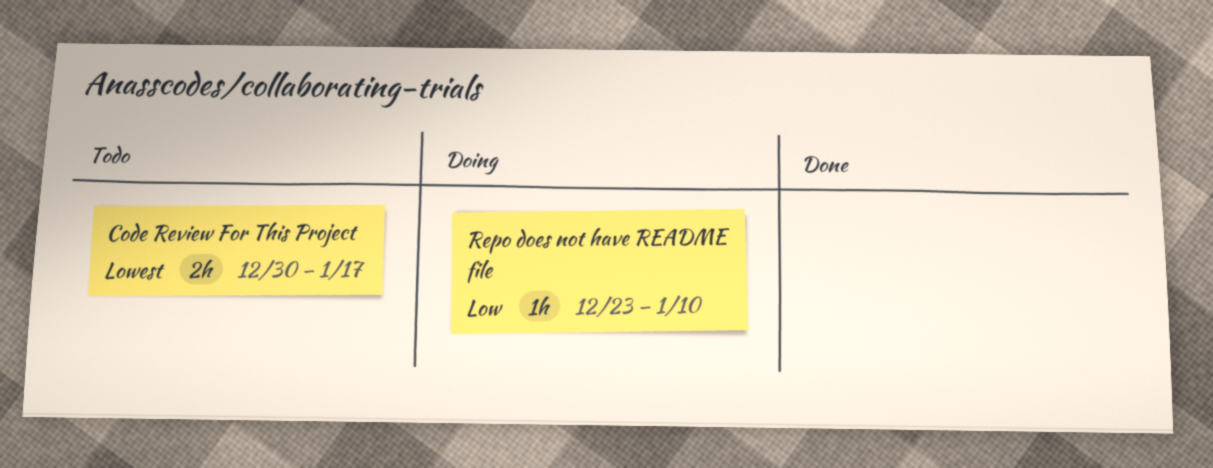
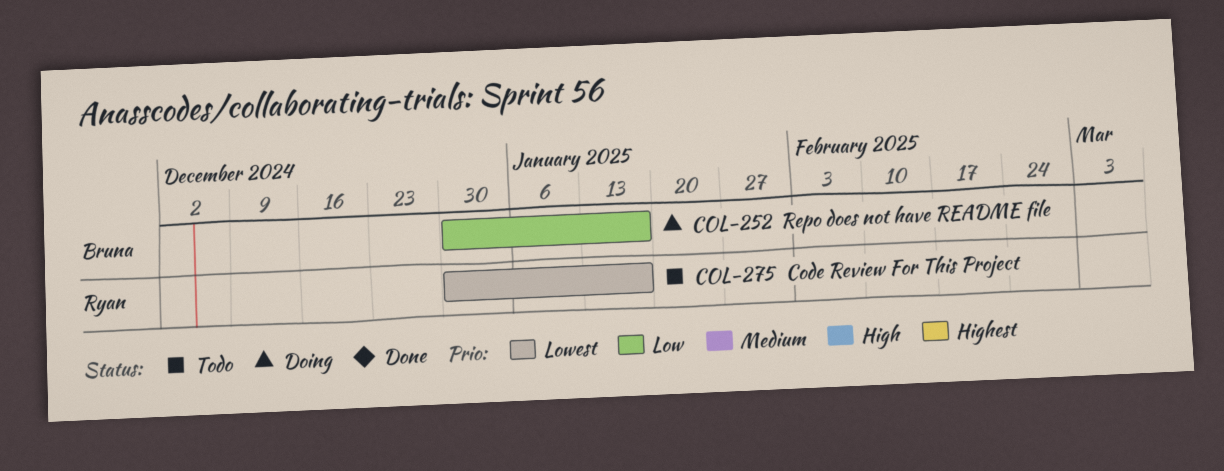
Repo does not have README file, start: Dec 23 -> Dec 30
Repo does not have README file, due: Jan 10 -> Jan 17

